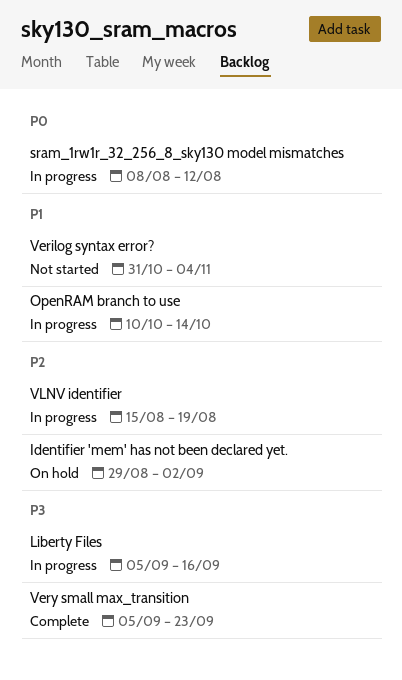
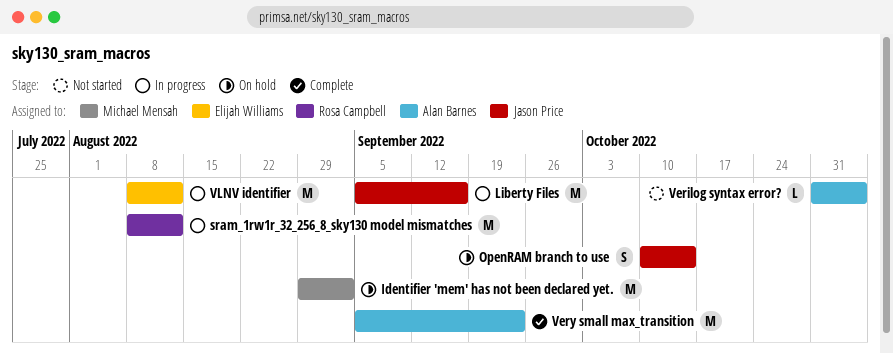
OpenRAM branch to use, status: In progress -> On hold
VLNV identifier, start: Aug 15 -> Aug 8
VLNV identifier, due: Aug 19 -> Aug 12

